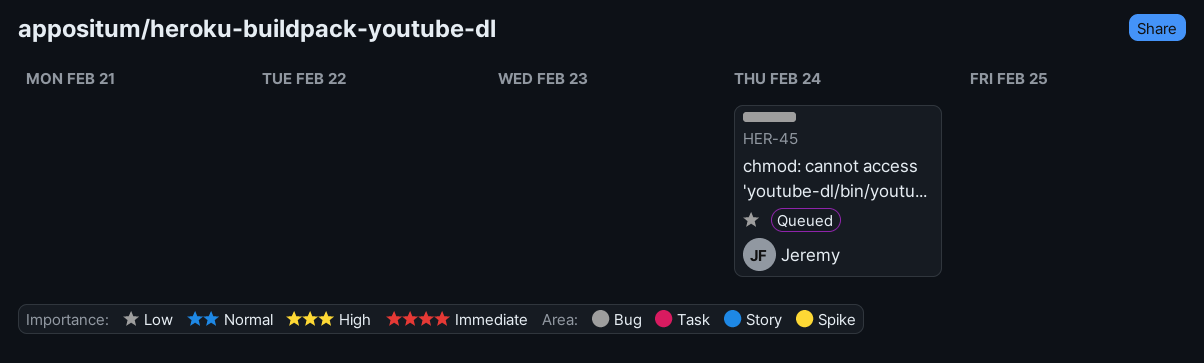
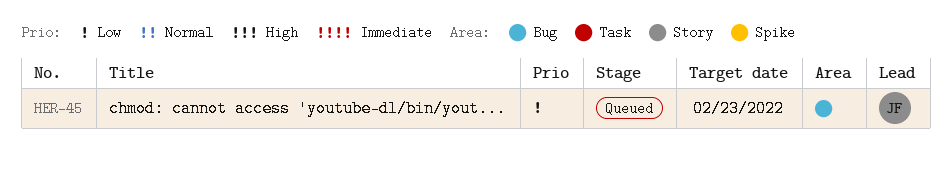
HER-45, due: Feb 24 -> Feb 23

